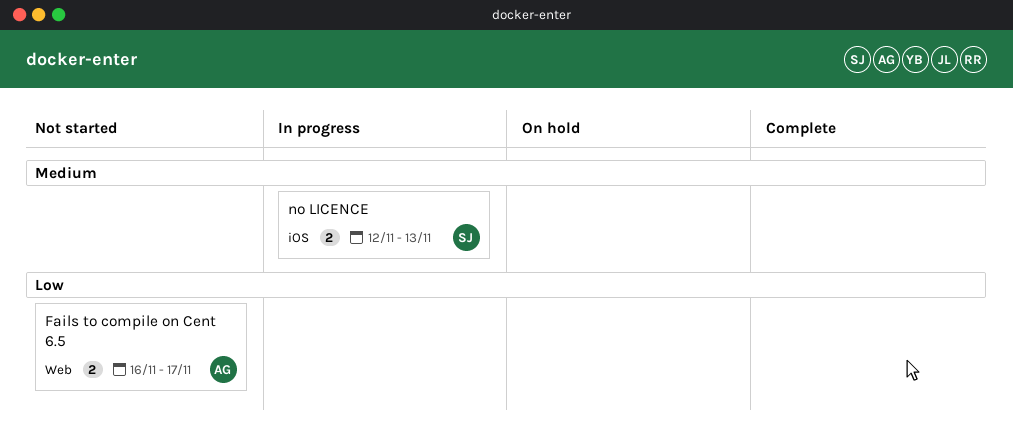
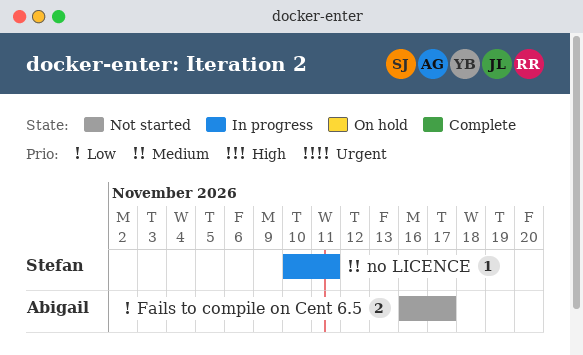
no LICENCE, estimate: 2 -> 1
no LICENCE, start: Nov 12 -> Nov 10
no LICENCE, due: Nov 13 -> Nov 11

